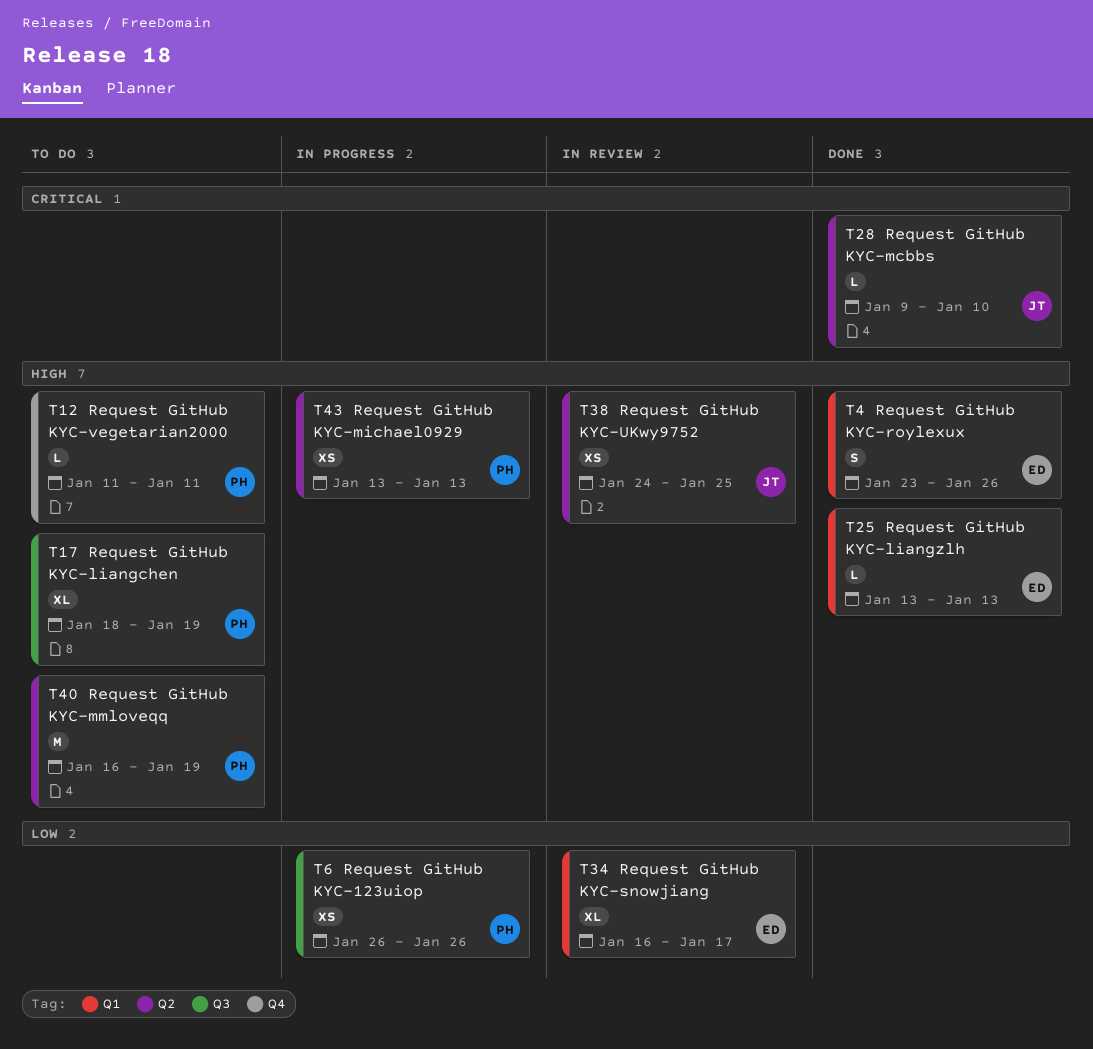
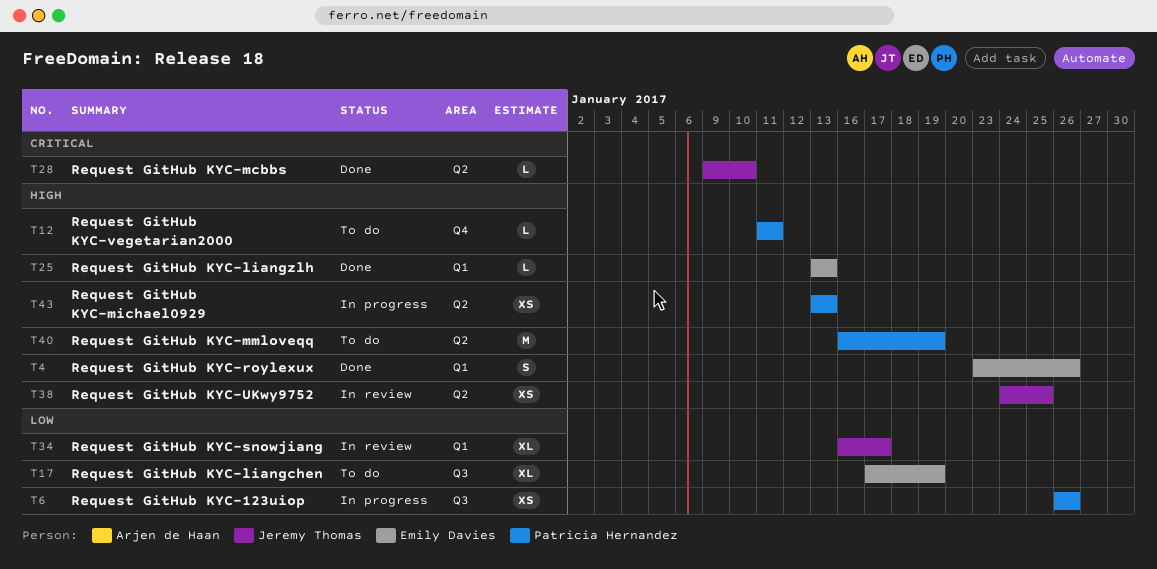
T17, owner: Patricia Hernandez -> Emily Davies
T17, priority: High -> Low
T17, start: Jan 18 -> Jan 17
T34, owner: Emily Davies -> Jeremy Thomas

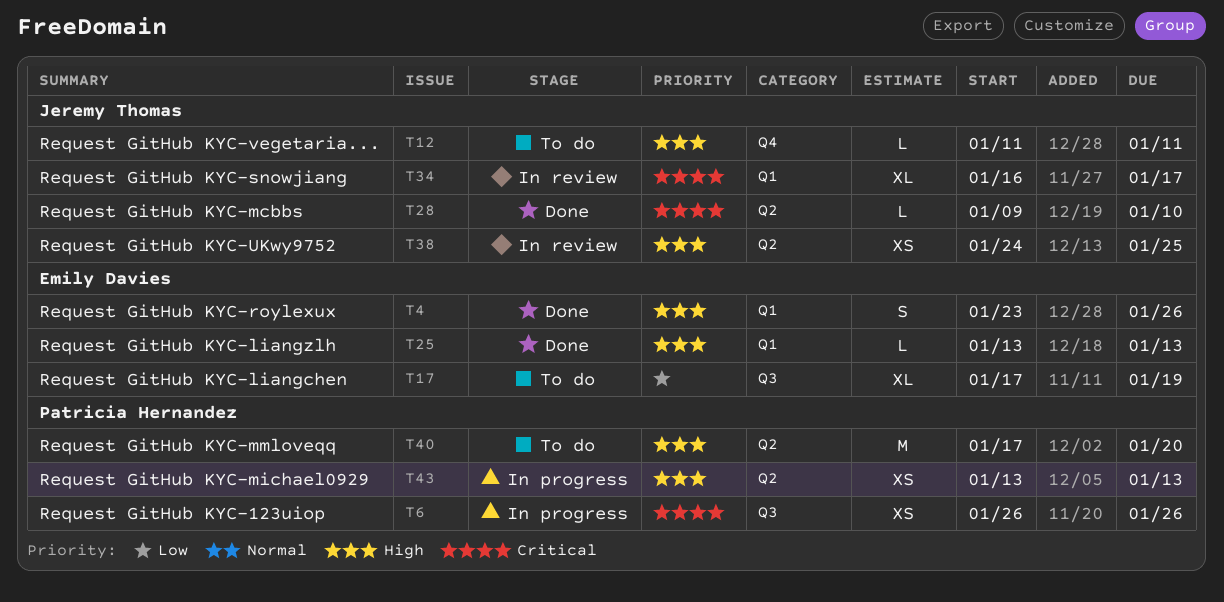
T6, priority: Low -> Critical
T12, owner: Patricia Hernandez -> Jeremy Thomas
T34, priority: Low -> Critical
T40, start: Jan 16 -> Jan 17
T40, due: Jan 19 -> Jan 20

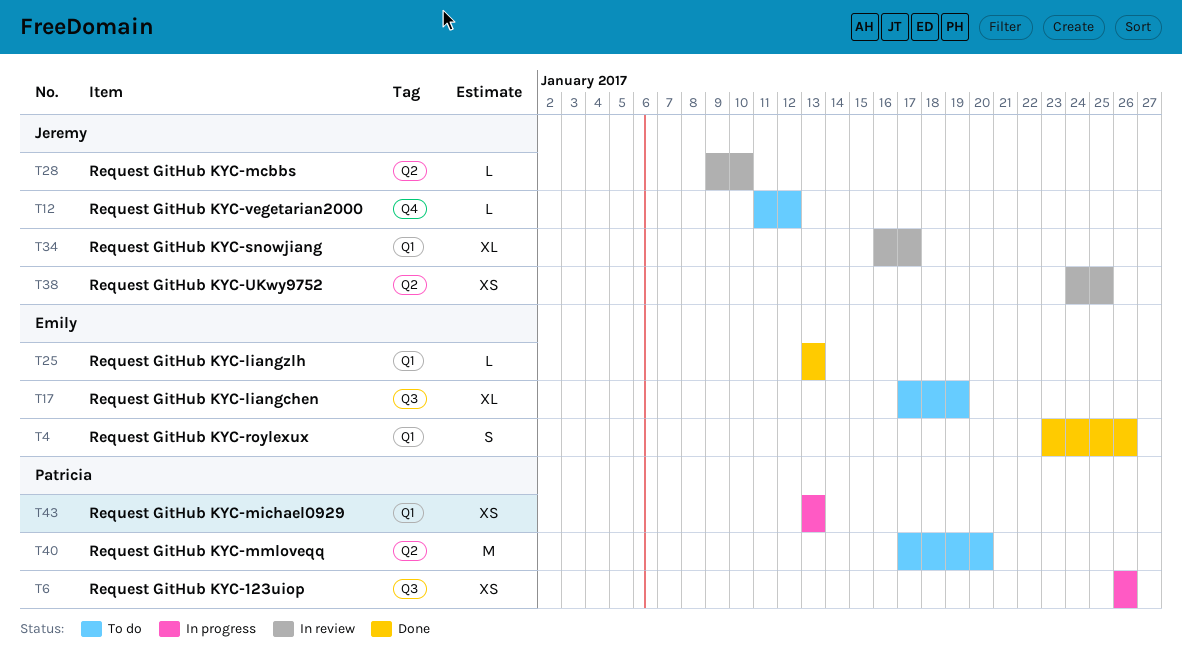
T12, due: Jan 11 -> Jan 12
T28, status: Done -> In review
T43, label: Q2 -> Q1

